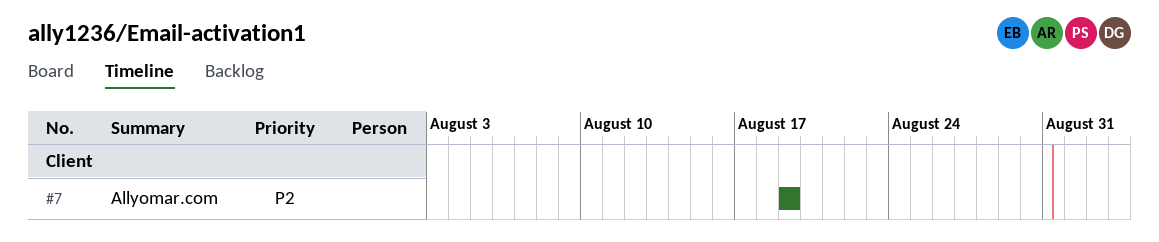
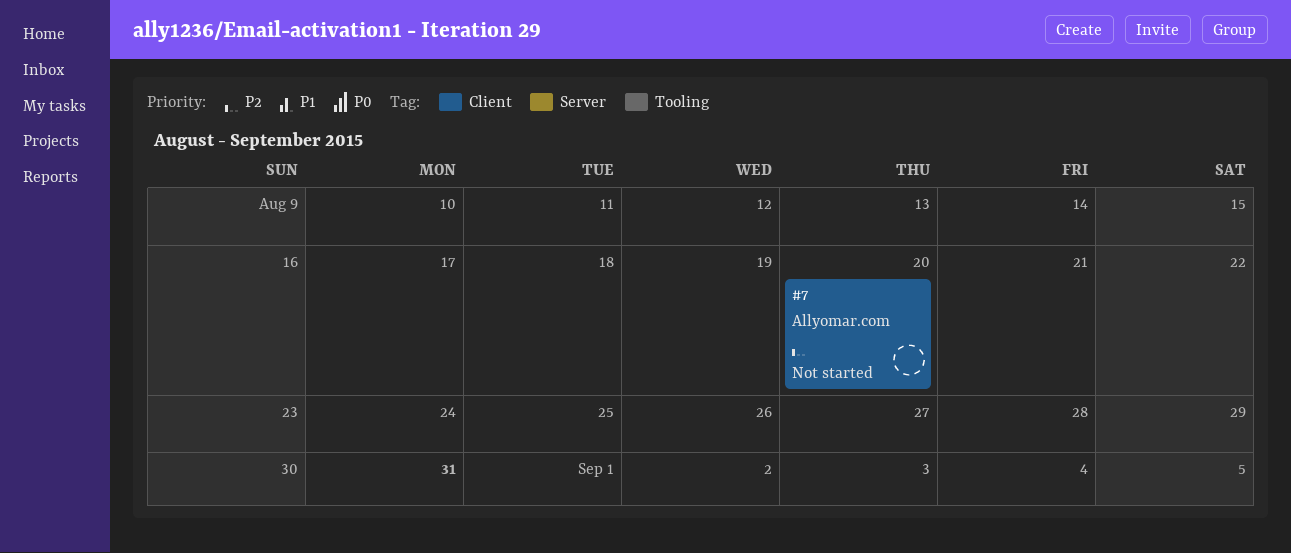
#7, due: Aug 19 -> Aug 20

